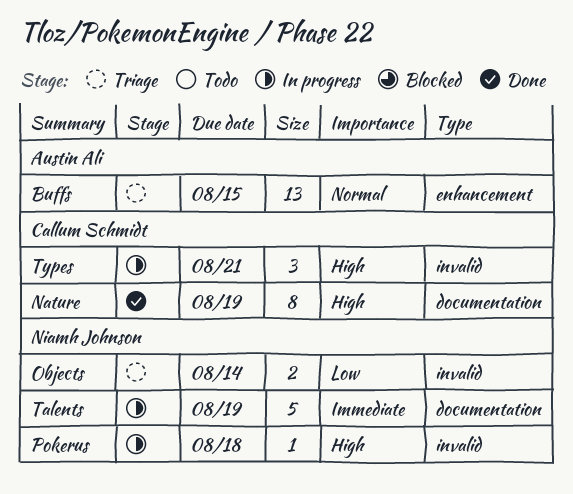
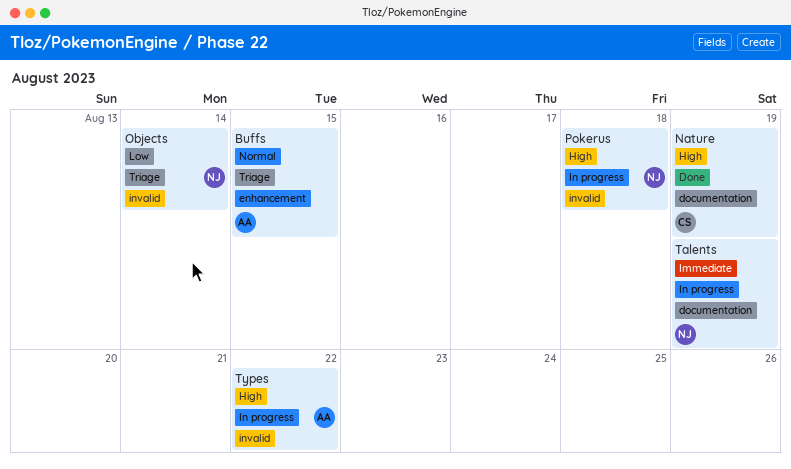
Types, owner: Callum Schmidt -> Austin Ali
Types, due: Aug 21 -> Aug 22

